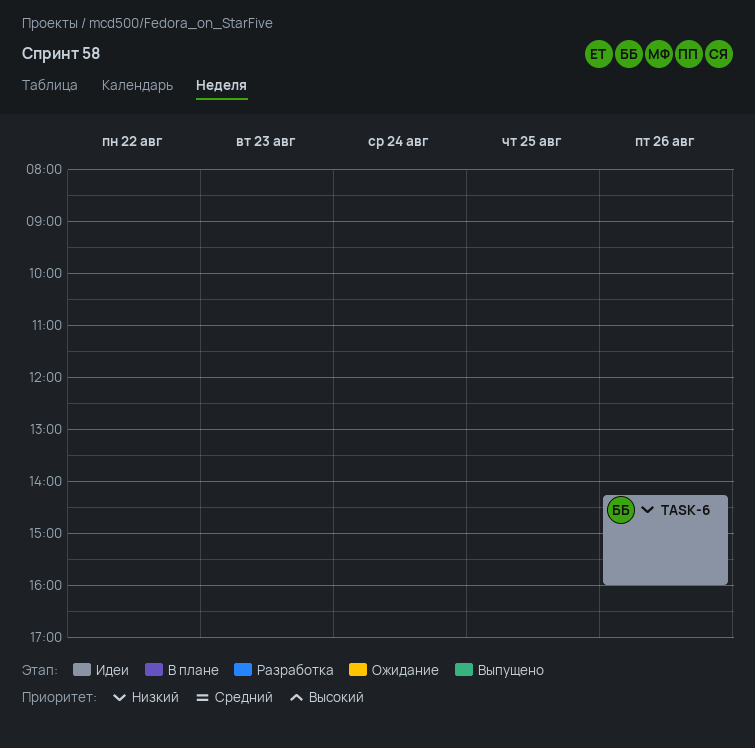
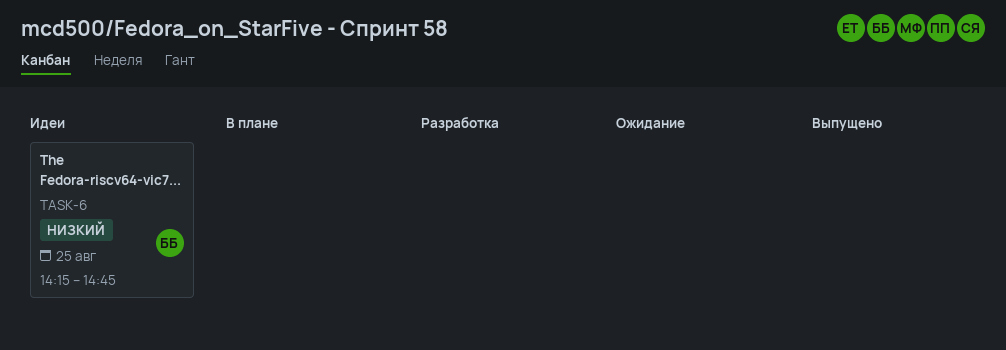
TASK-6, day: Aug 26 -> Aug 25
TASK-6, ends: 16:00 -> 14:45

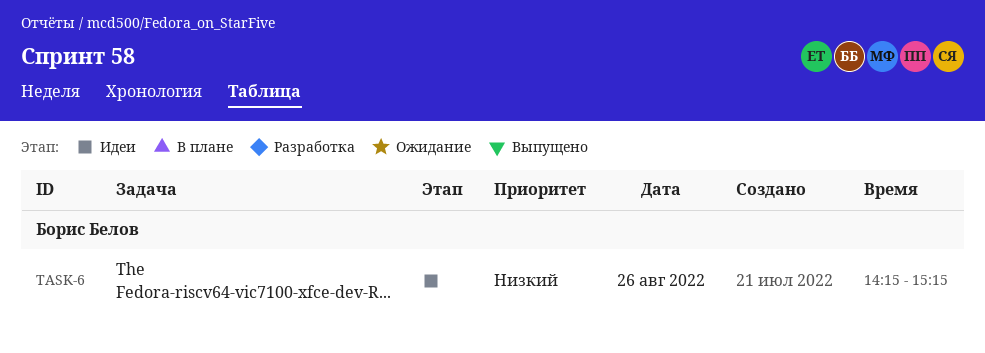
TASK-6, day: Aug 25 -> Aug 26
TASK-6, ends: 14:45 -> 15:15

